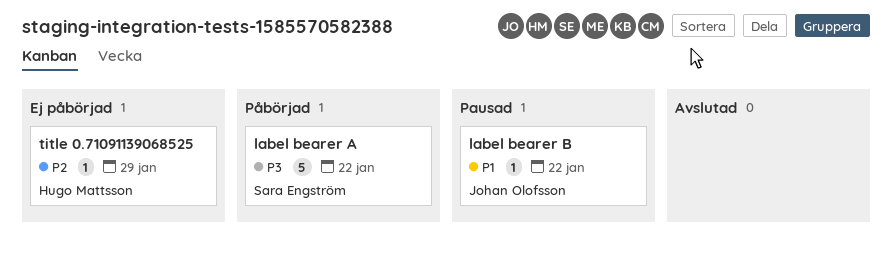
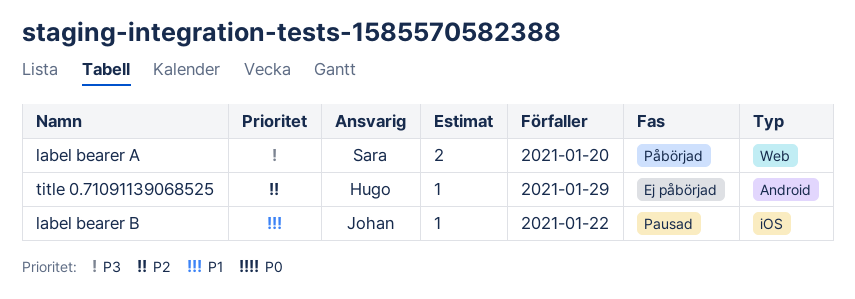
label bearer A, estimate: 5 -> 2
label bearer A, due: Jan 22 -> Jan 20

